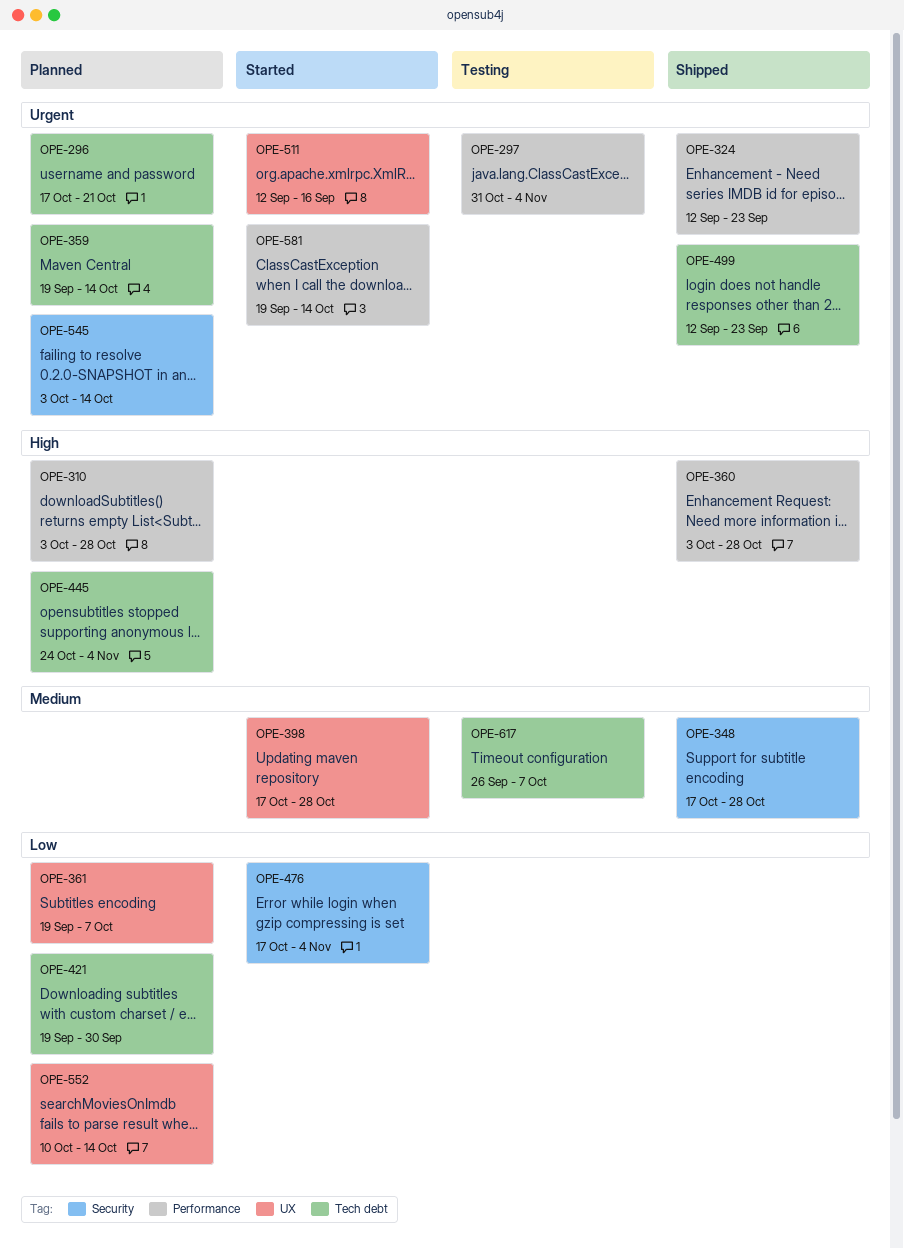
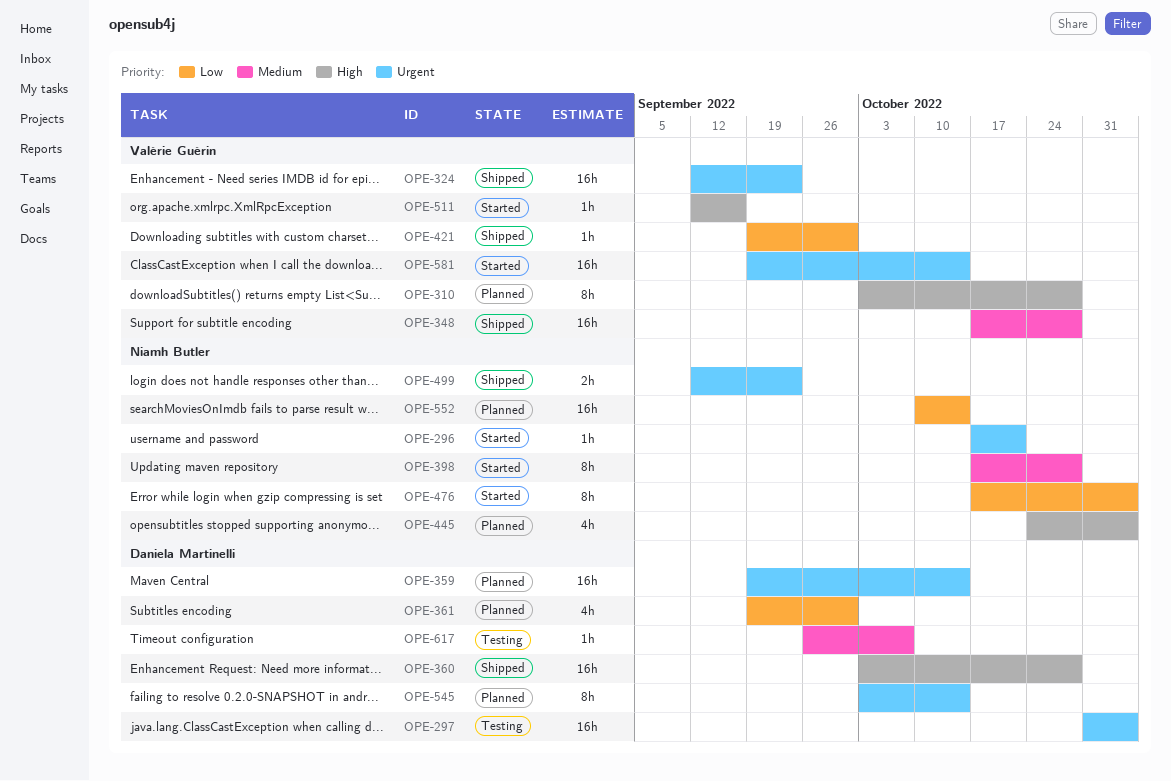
OPE-296, status: Planned -> Started
OPE-361, due: Oct 7 -> Sep 30
OPE-421, status: Planned -> Shipped
OPE-511, priority: Urgent -> High

